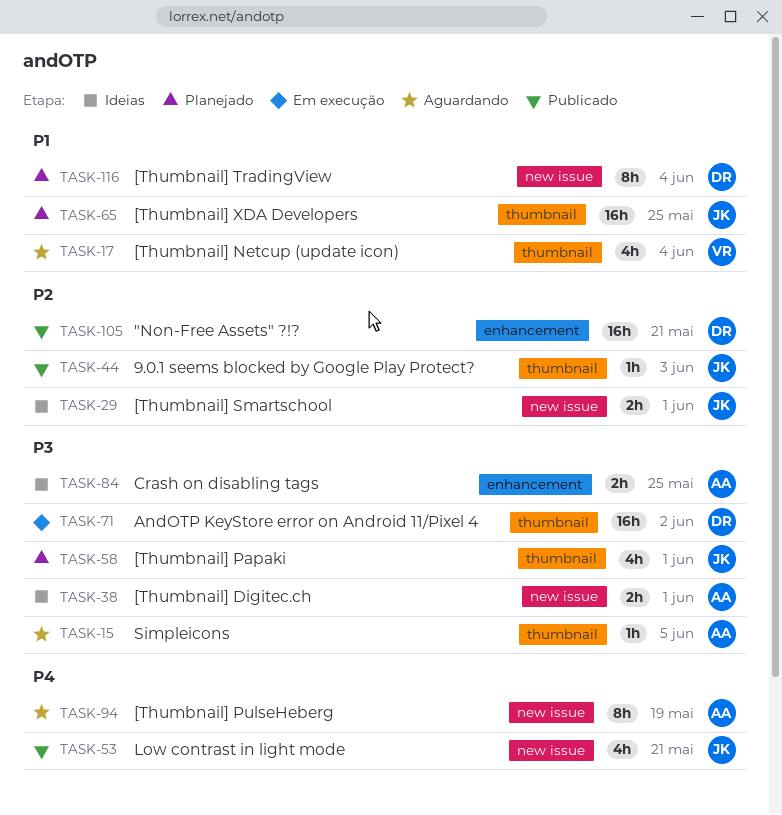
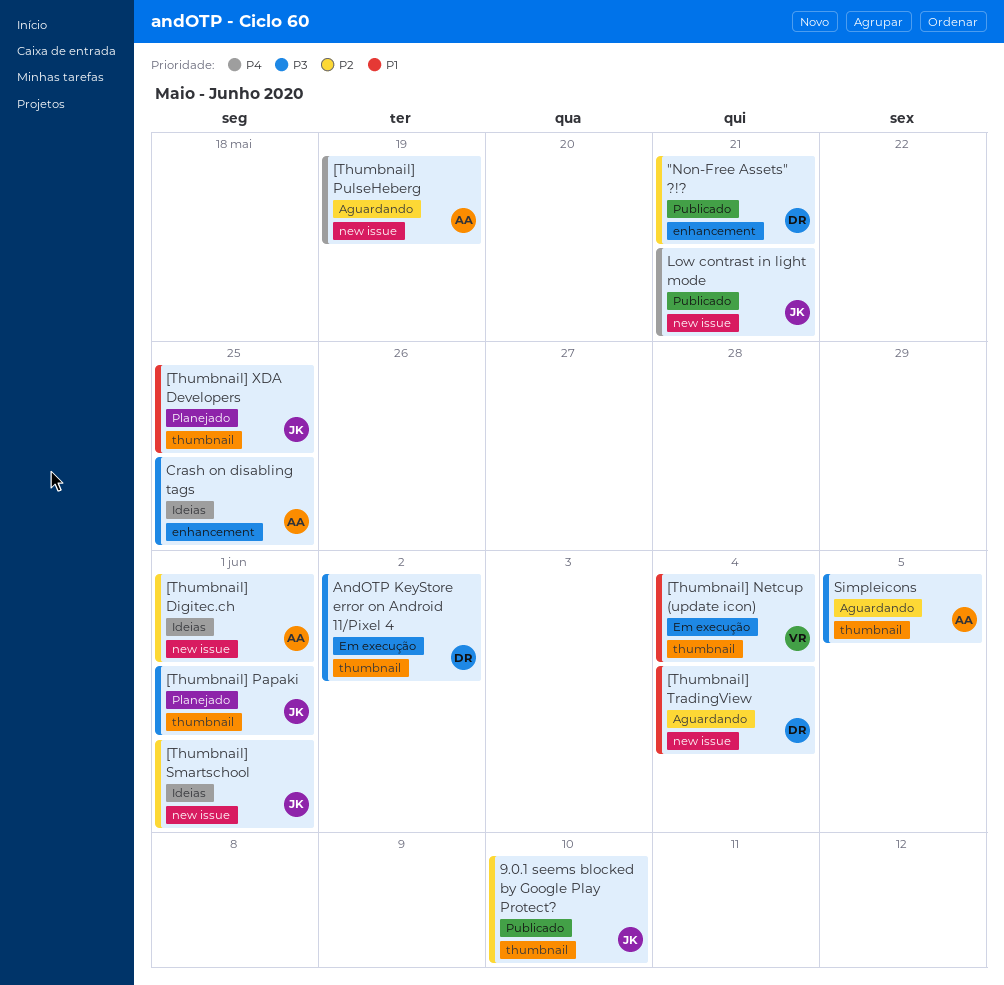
9.0.1 seems blocked by Google Play Protect?, due: Jun 3 -> Jun 10
[Thumbnail] Digitec.ch, priority: P3 -> P2
[Thumbnail] Netcup (update icon), status: Aguardando -> Em execução
[Thumbnail] TradingView, status: Planejado -> Aguardando

